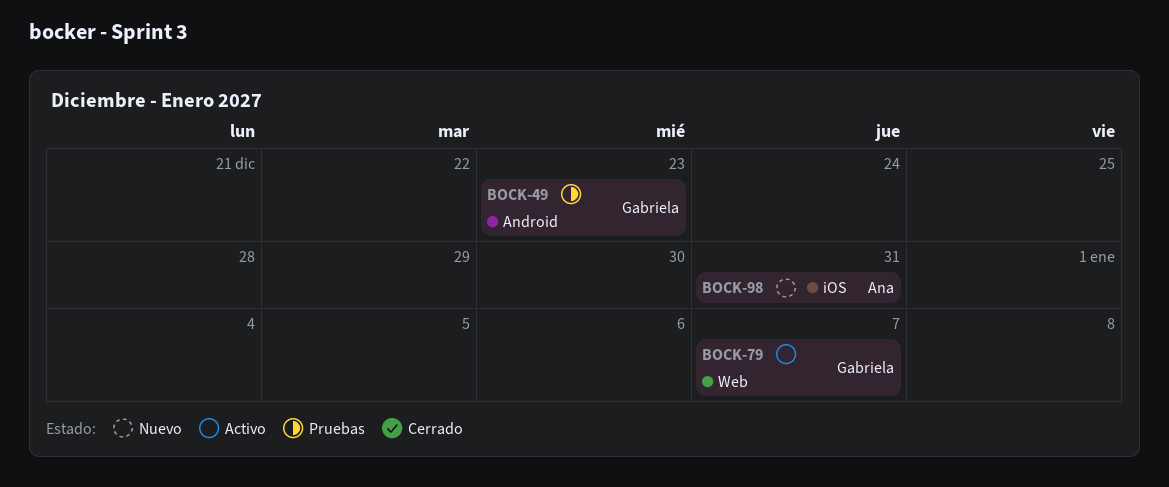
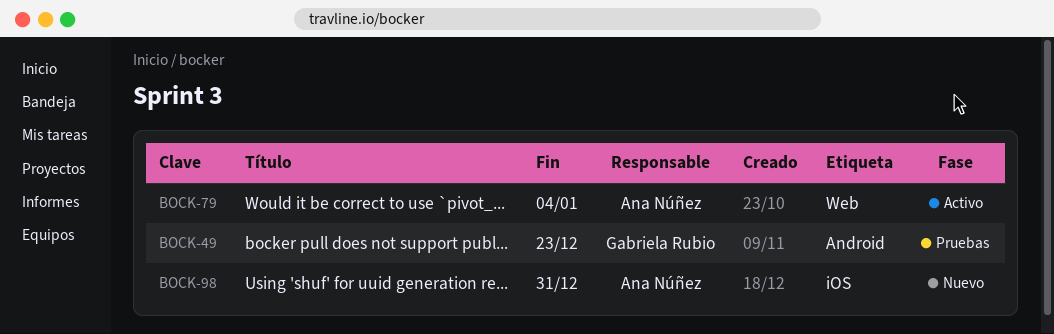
BOCK-79, owner: Gabriela Rubio -> Ana Núñez
BOCK-79, due: Jan 7 -> Jan 4

